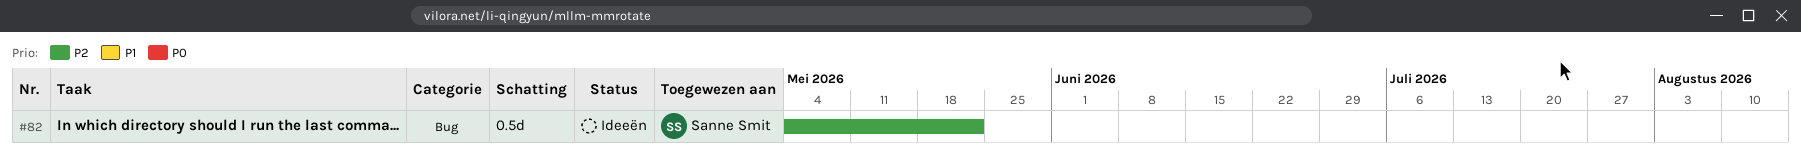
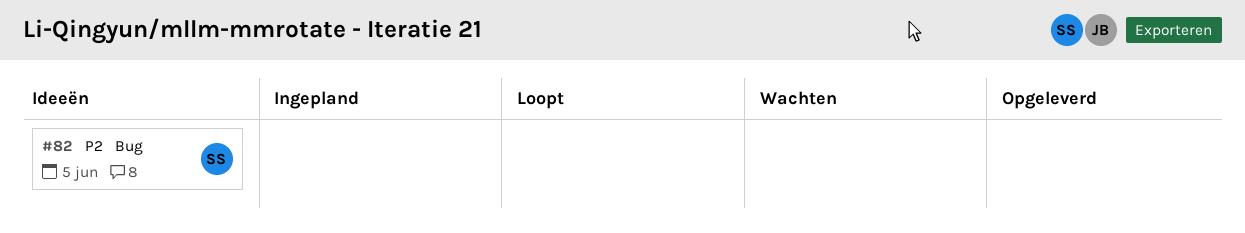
#82, due: May 22 -> Jun 5

